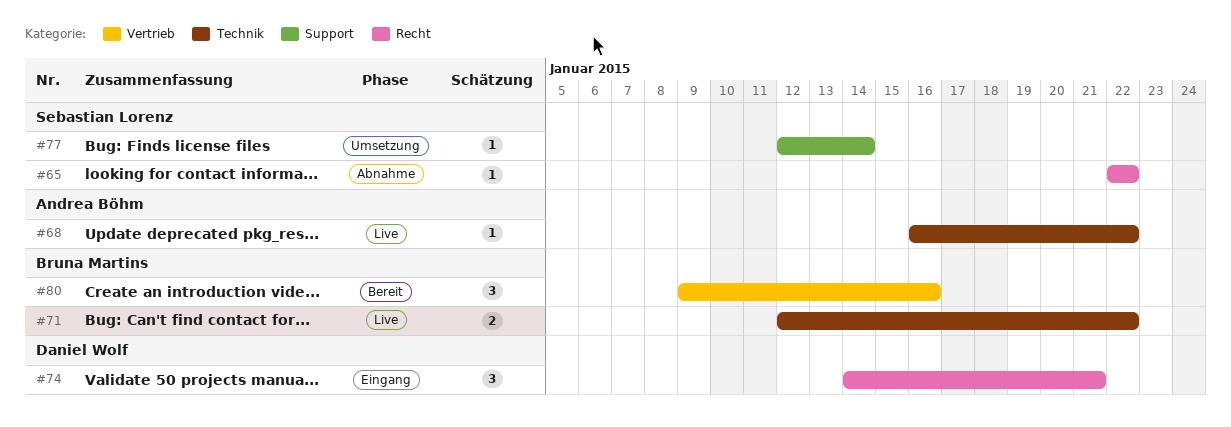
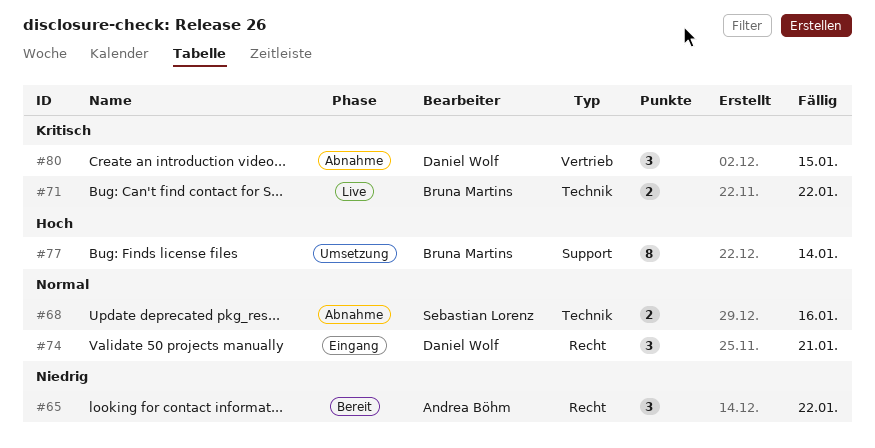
#65, status: Abnahme -> Bereit
#65, owner: Sebastian Lorenz -> Andrea Böhm
#65, estimate: 1 -> 3
#68, status: Live -> Abnahme
#68, owner: Andrea Böhm -> Sebastian Lorenz
#68, estimate: 1 -> 2
#68, due: Jan 22 -> Jan 16
#77, owner: Sebastian Lorenz -> Bruna Martins
#77, estimate: 1 -> 8
#80, status: Bereit -> Abnahme
#80, owner: Bruna Martins -> Daniel Wolf
#80, due: Jan 16 -> Jan 15

